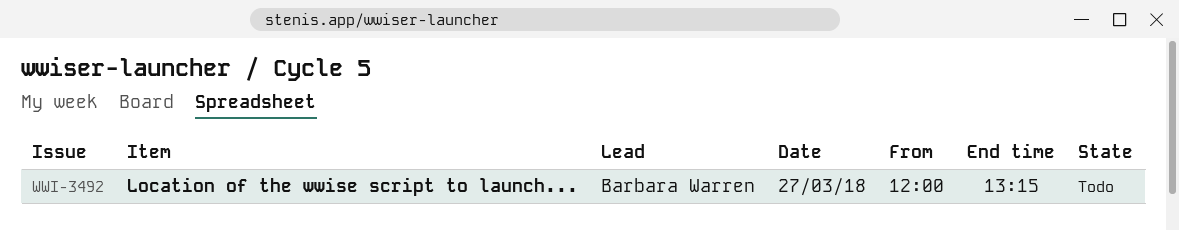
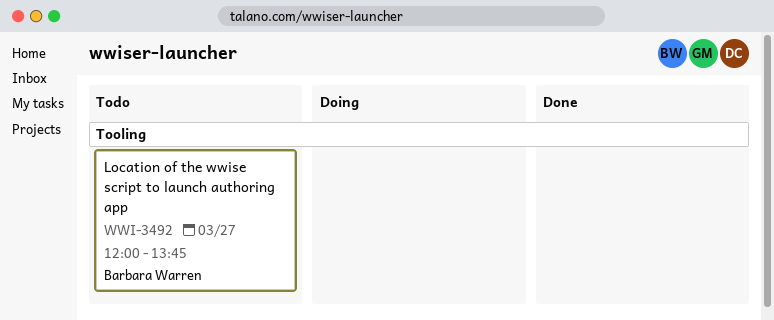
WWI-3492, ends: 13:15 -> 13:45

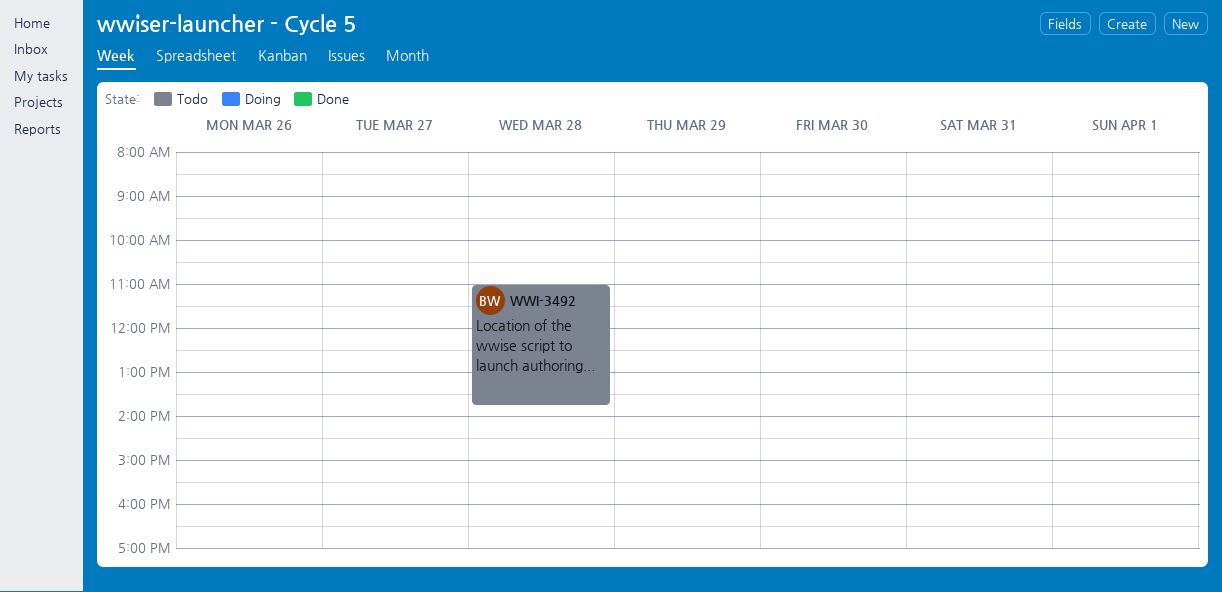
WWI-3492, day: Mar 27 -> Mar 28
WWI-3492, begins: 12:00 -> 11:00

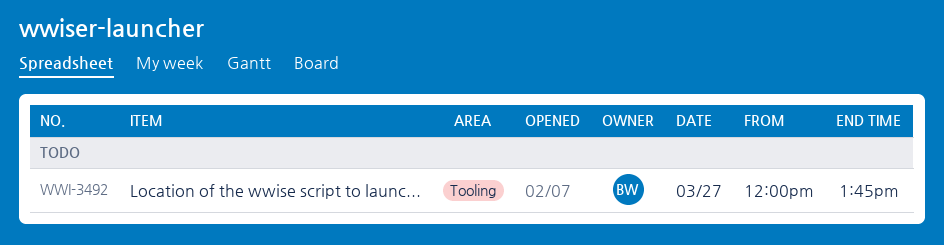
WWI-3492, day: Mar 28 -> Mar 27
WWI-3492, begins: 11:00 -> 12:00

